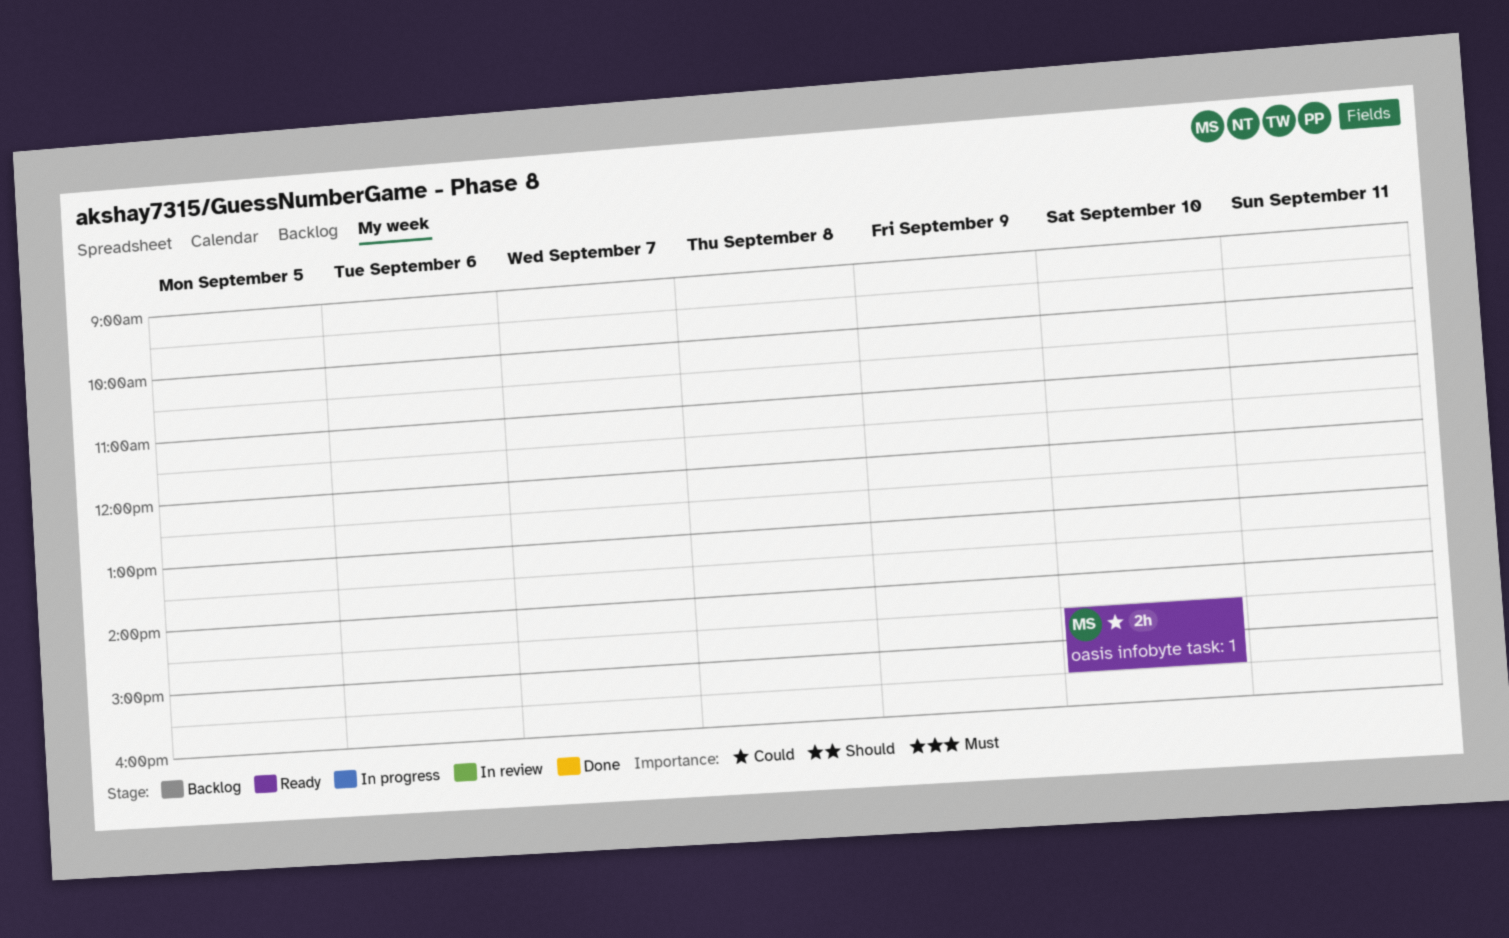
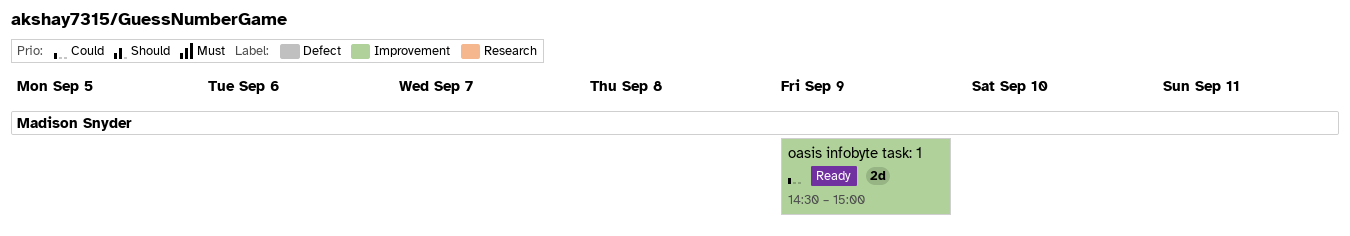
oasis infobyte task: 1, estimate: 2h -> 2d
oasis infobyte task: 1, day: Sep 10 -> Sep 9
oasis infobyte task: 1, ends: 15:30 -> 15:00

